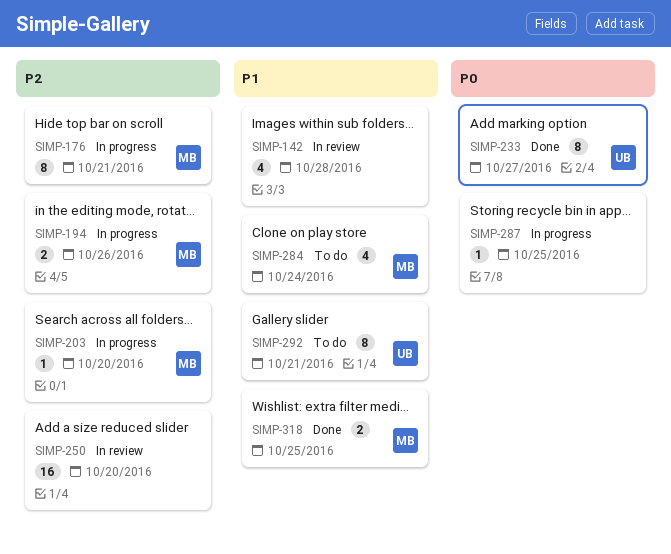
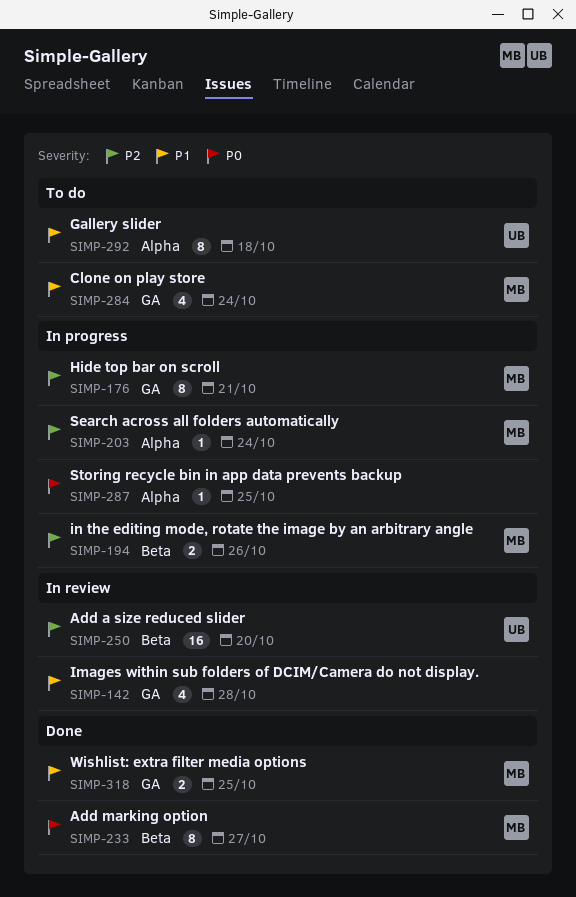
SIMP-203, due: Oct 20 -> Oct 24
SIMP-233, owner: UB -> MB
SIMP-250, owner: none -> UB
SIMP-292, due: Oct 21 -> Oct 18

